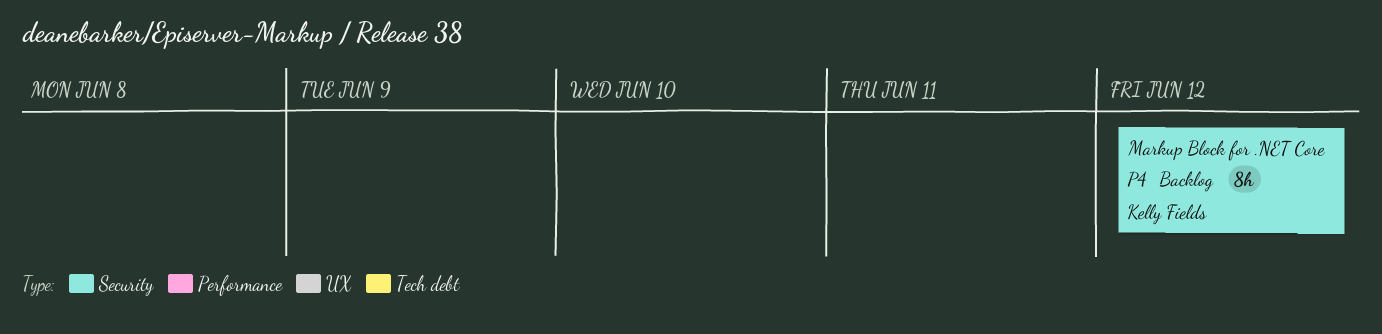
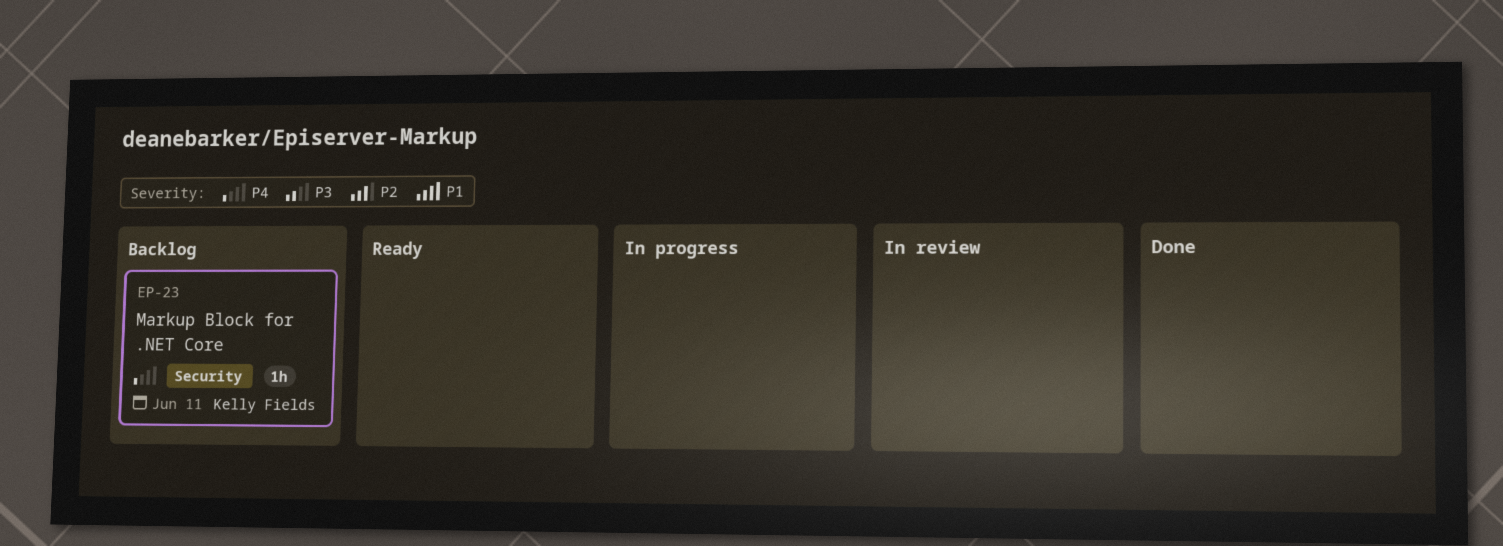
Markup Block for .NET Core, estimate: 8h -> 1h
Markup Block for .NET Core, due: Jun 12 -> Jun 11

